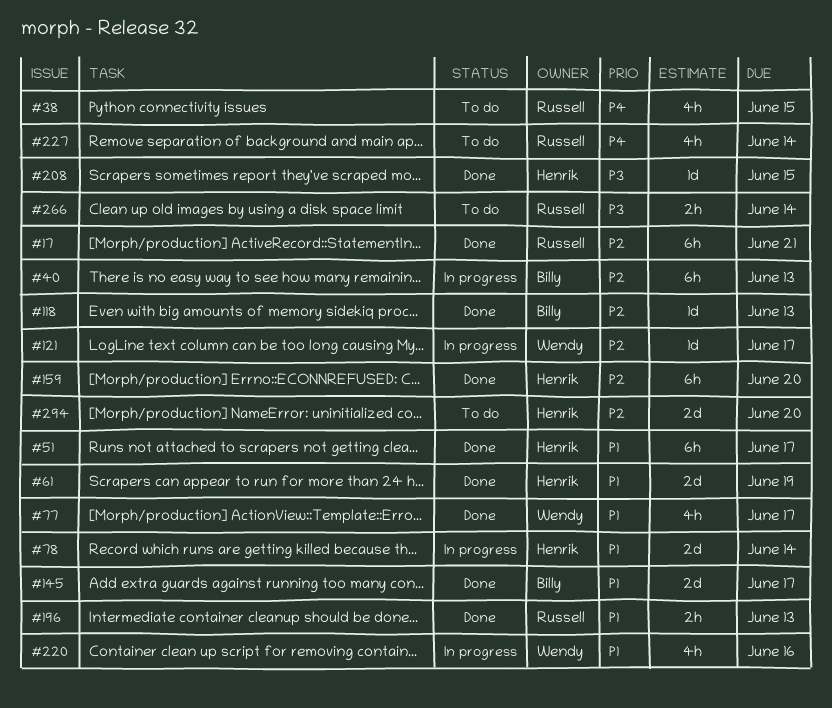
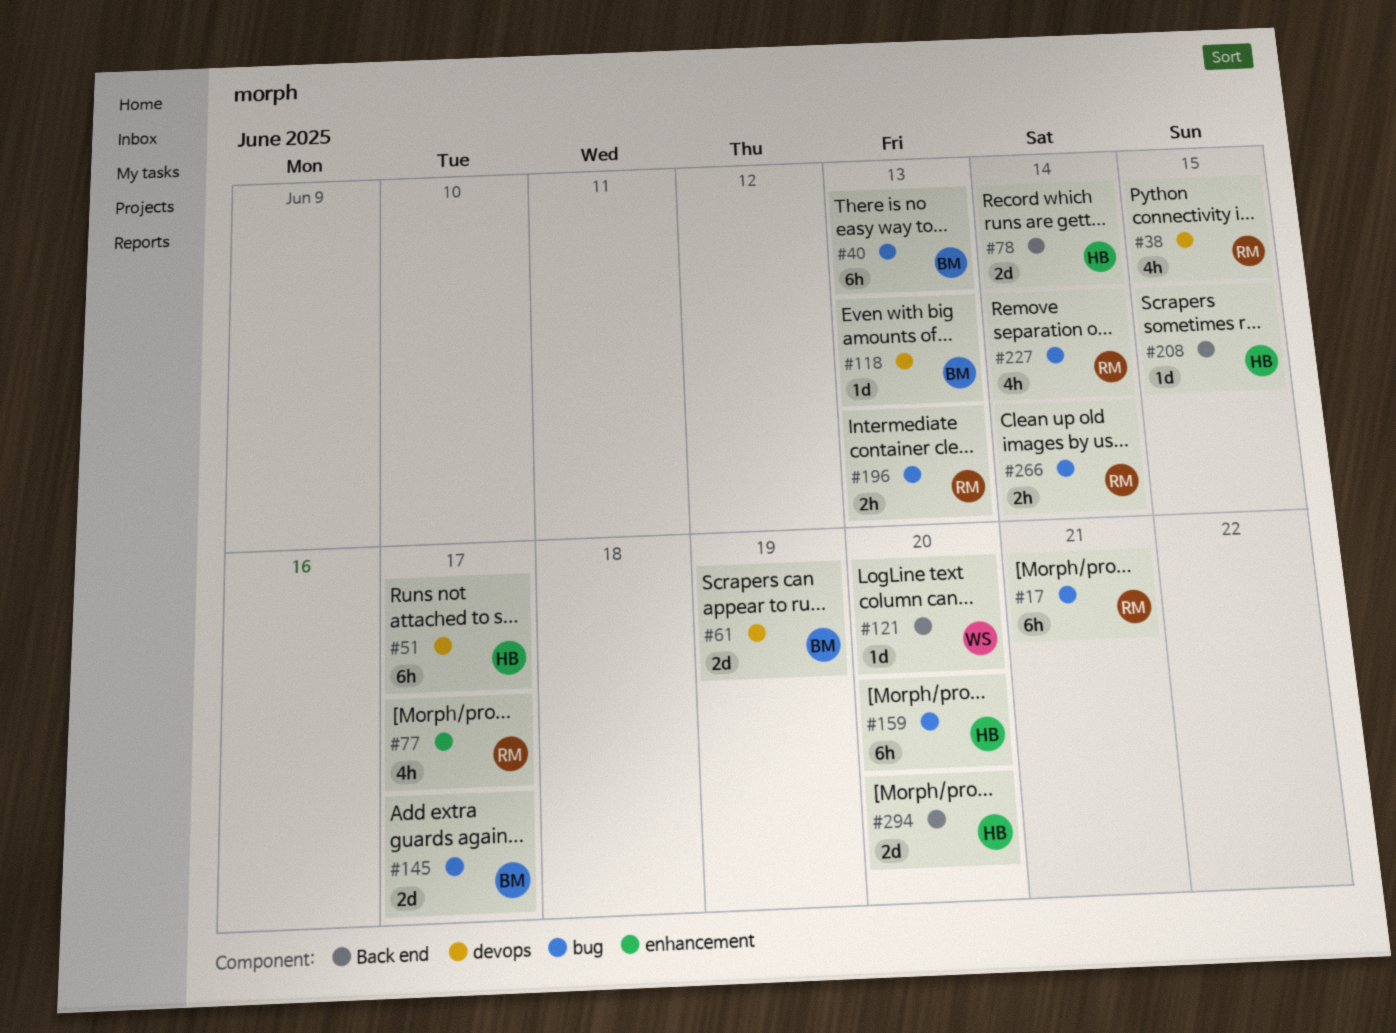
#61, owner: Henrik -> Billy
#77, owner: Wendy -> Russell
#121, due: Jun 17 -> Jun 20
#220: present -> none

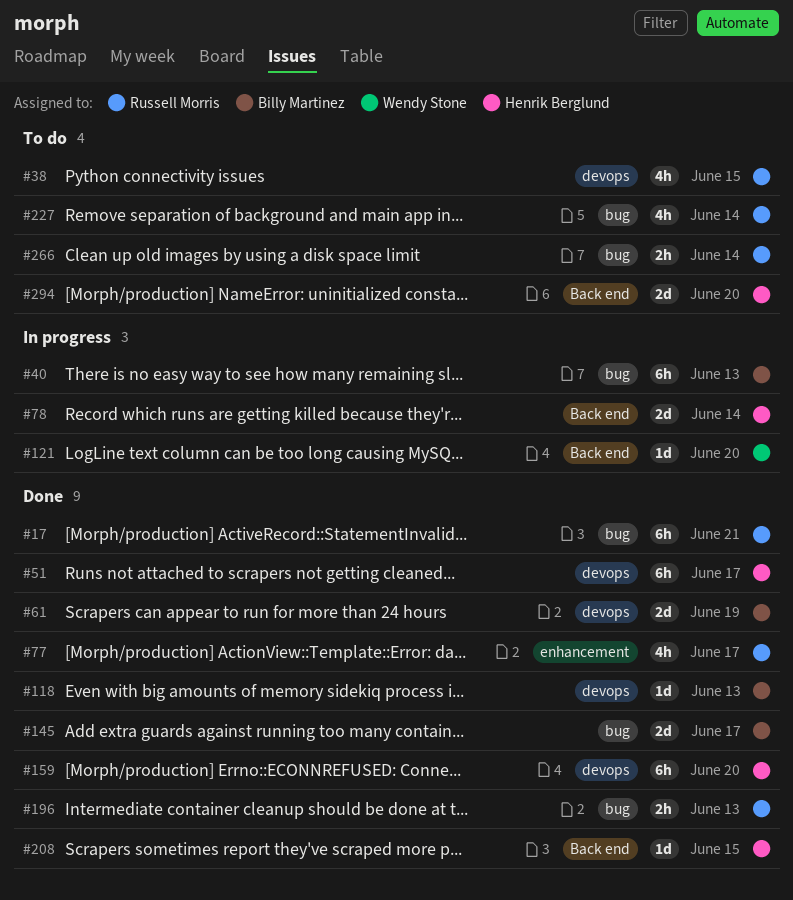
#159, label: bug -> devops

